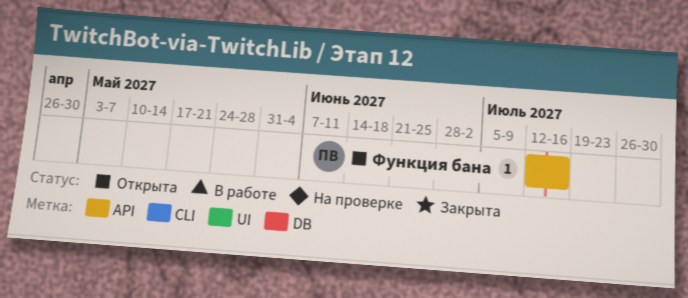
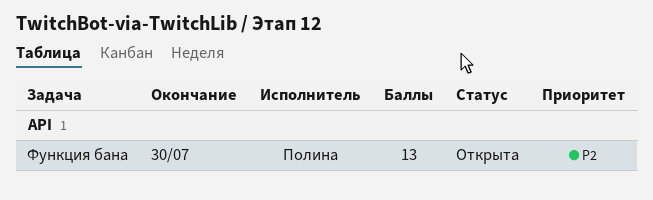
Функция бана, estimate: 1 -> 13
Функция бана, due: Jul 16 -> Jul 30

